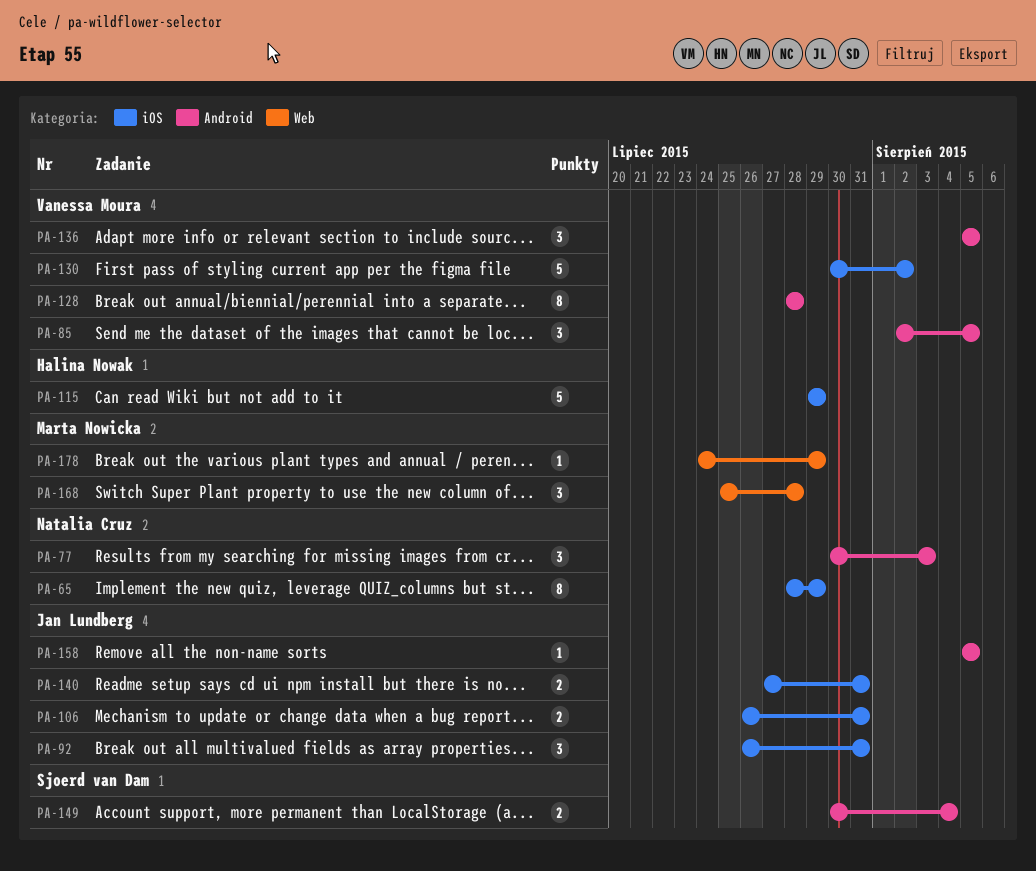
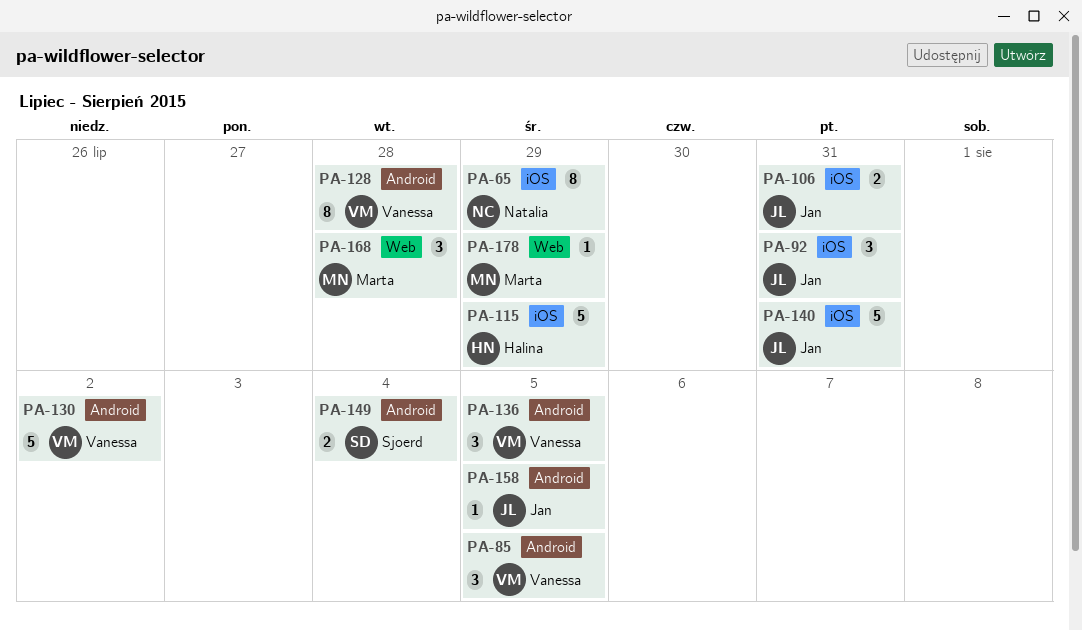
PA-77: present -> none
PA-130, label: iOS -> Android
PA-140, estimate: 2 -> 5

